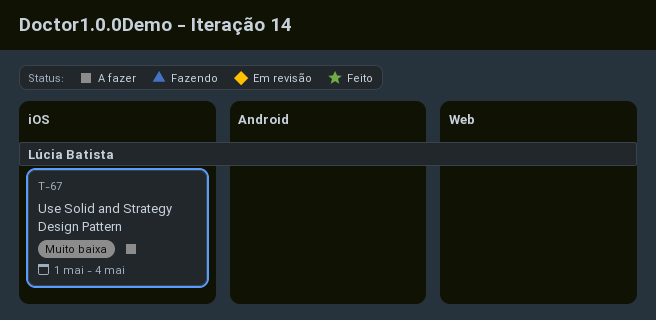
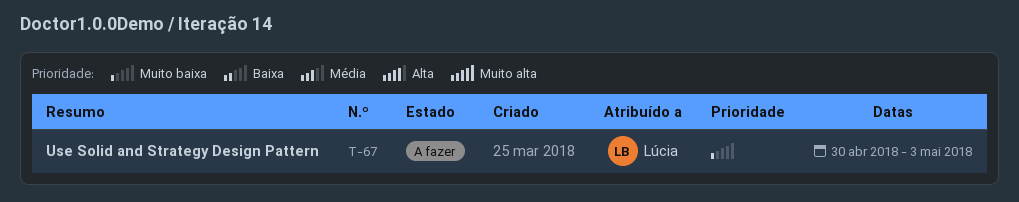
T-67, start: May 1 -> Apr 30
T-67, due: May 4 -> May 3

